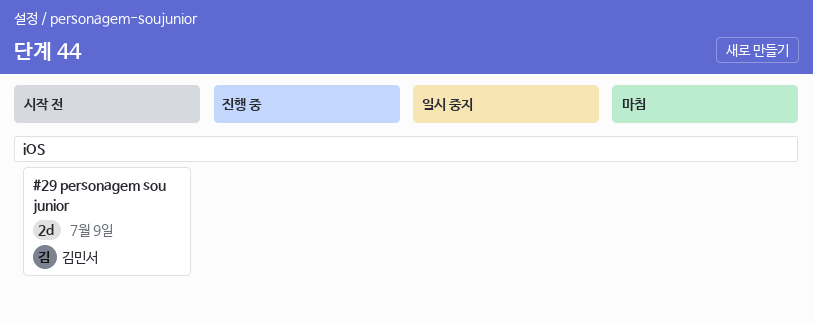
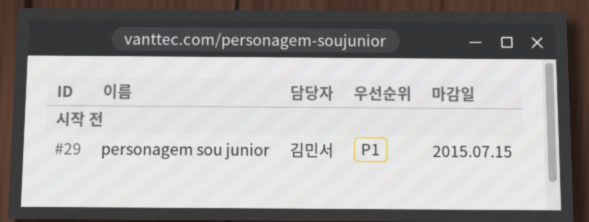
#29, due: Jul 9 -> Jul 15

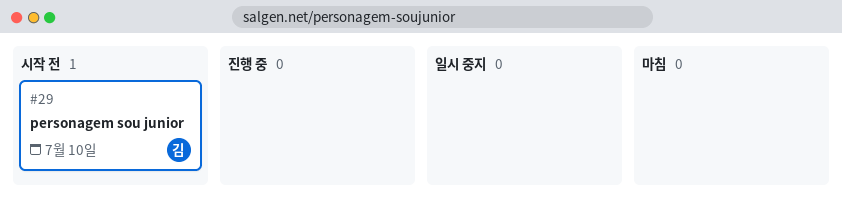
#29, due: Jul 15 -> Jul 10

